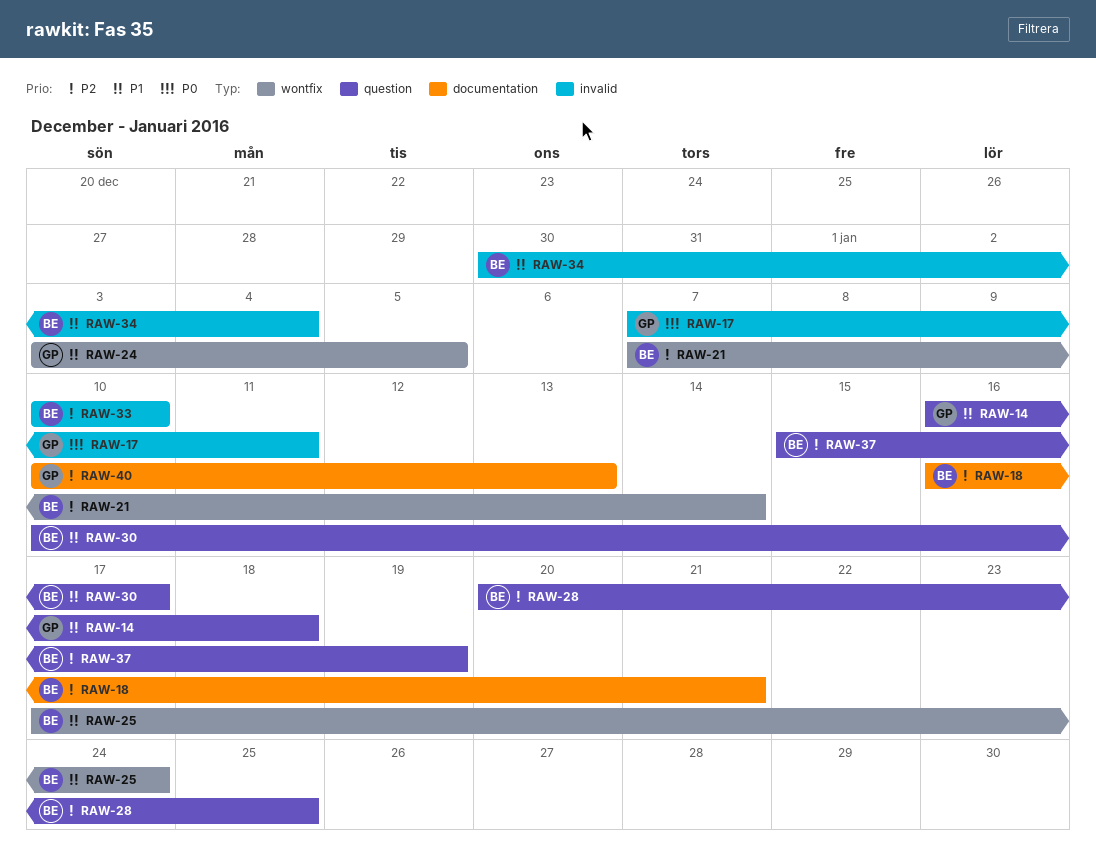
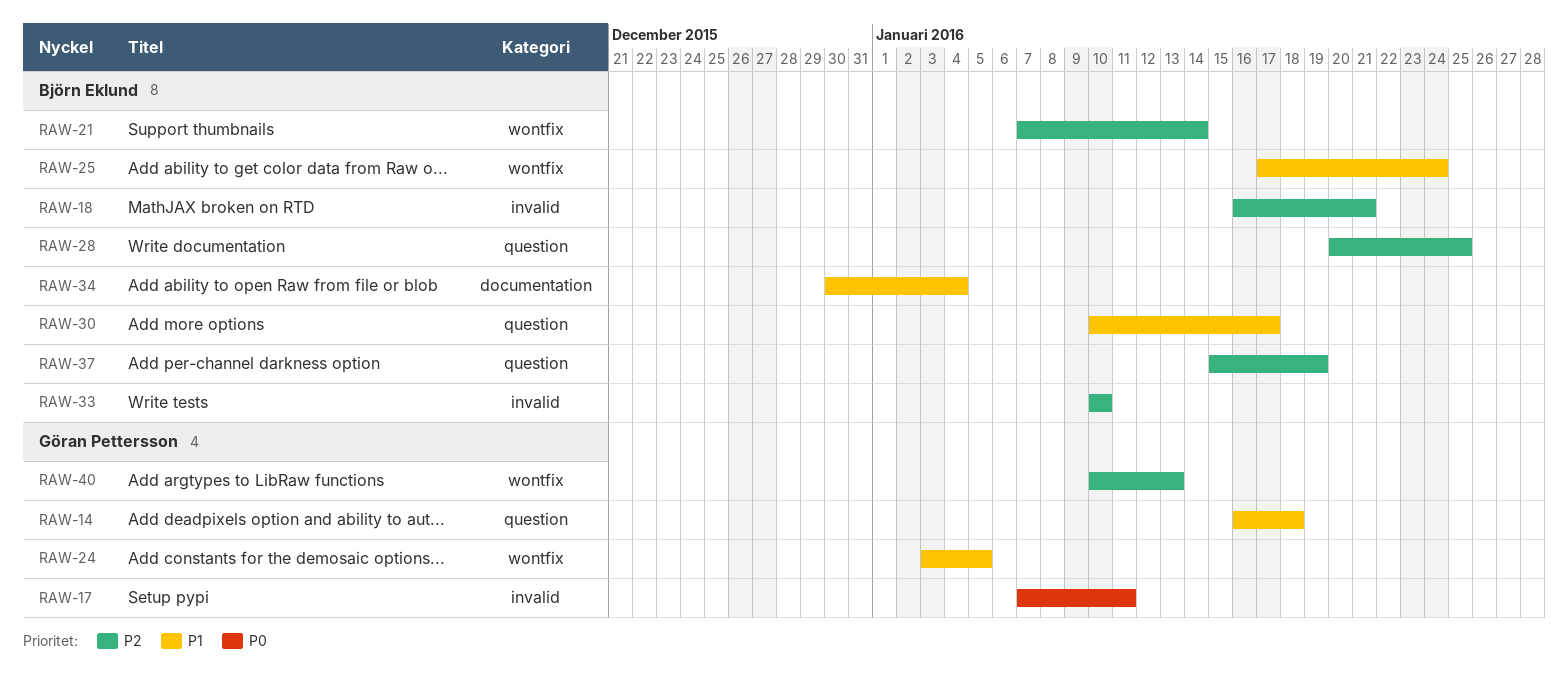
RAW-18, label: documentation -> invalid
RAW-34, label: invalid -> documentation
RAW-40, label: documentation -> wontfix

